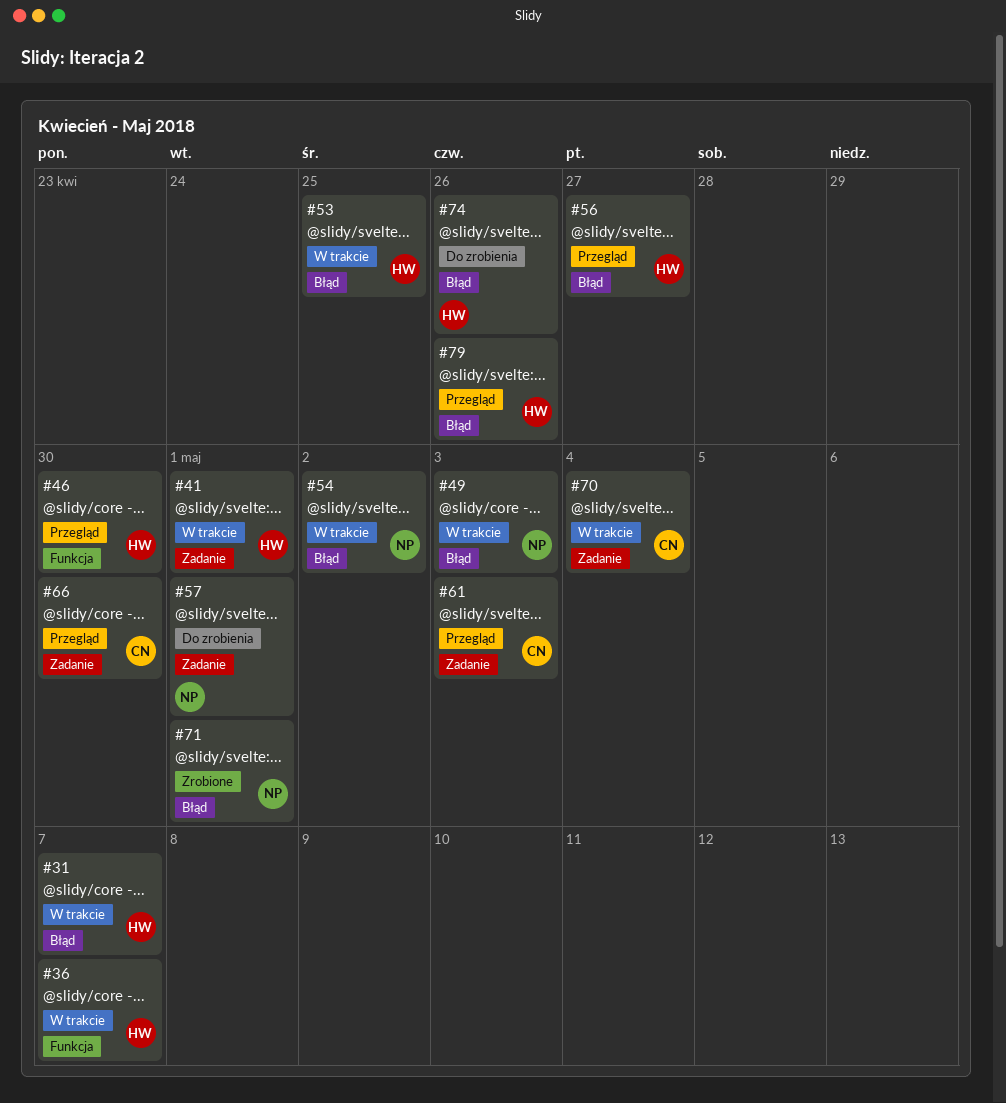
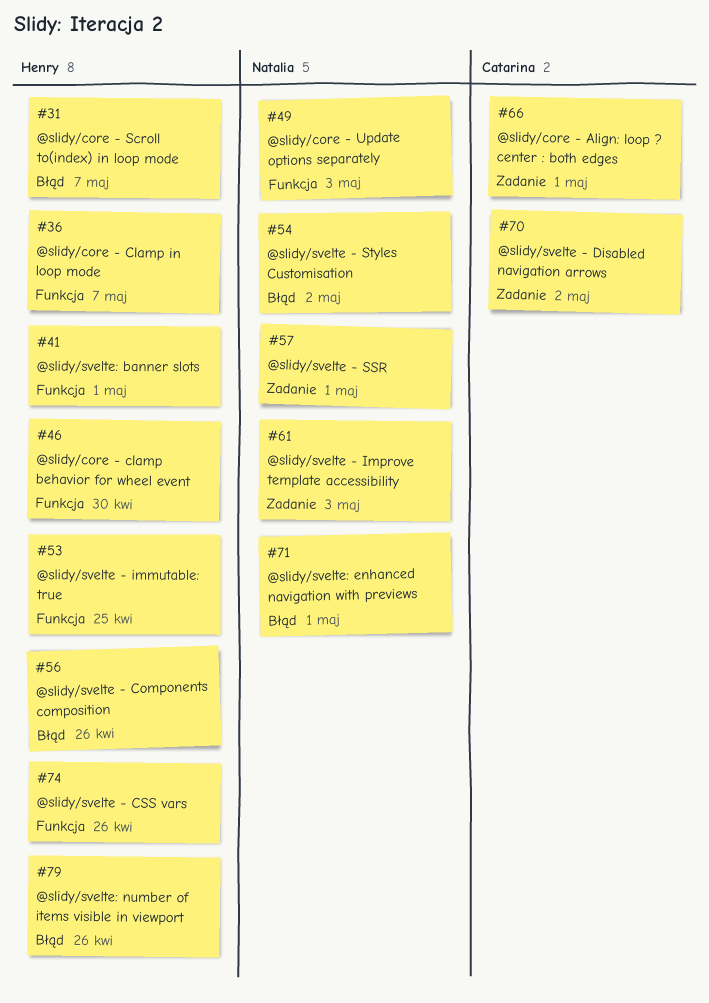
#41, label: Zadanie -> Funkcja
#49, label: Błąd -> Funkcja
#53, label: Błąd -> Funkcja
#56, due: Apr 27 -> Apr 26
#61, owner: Catarina -> Natalia
#66, due: Apr 30 -> May 1
#70, due: May 4 -> May 2
#74, label: Błąd -> Funkcja

